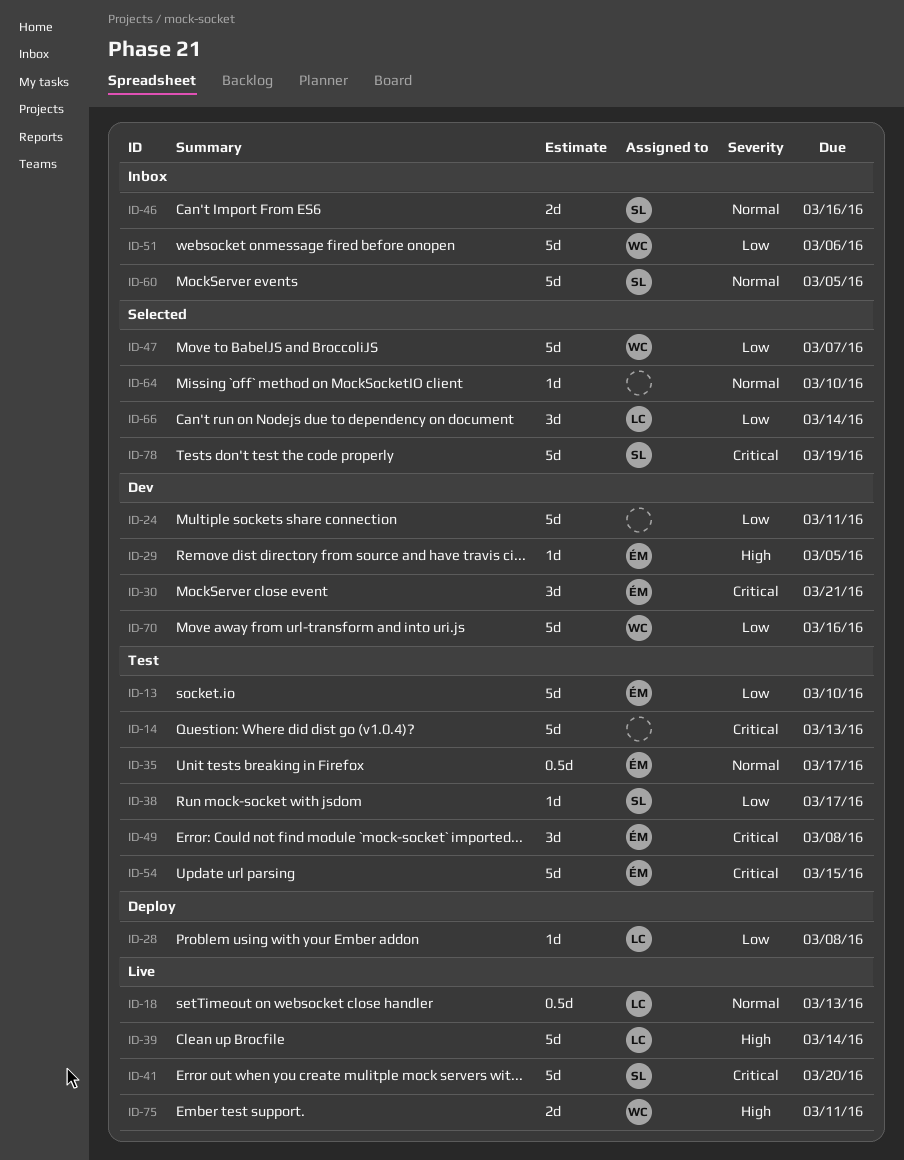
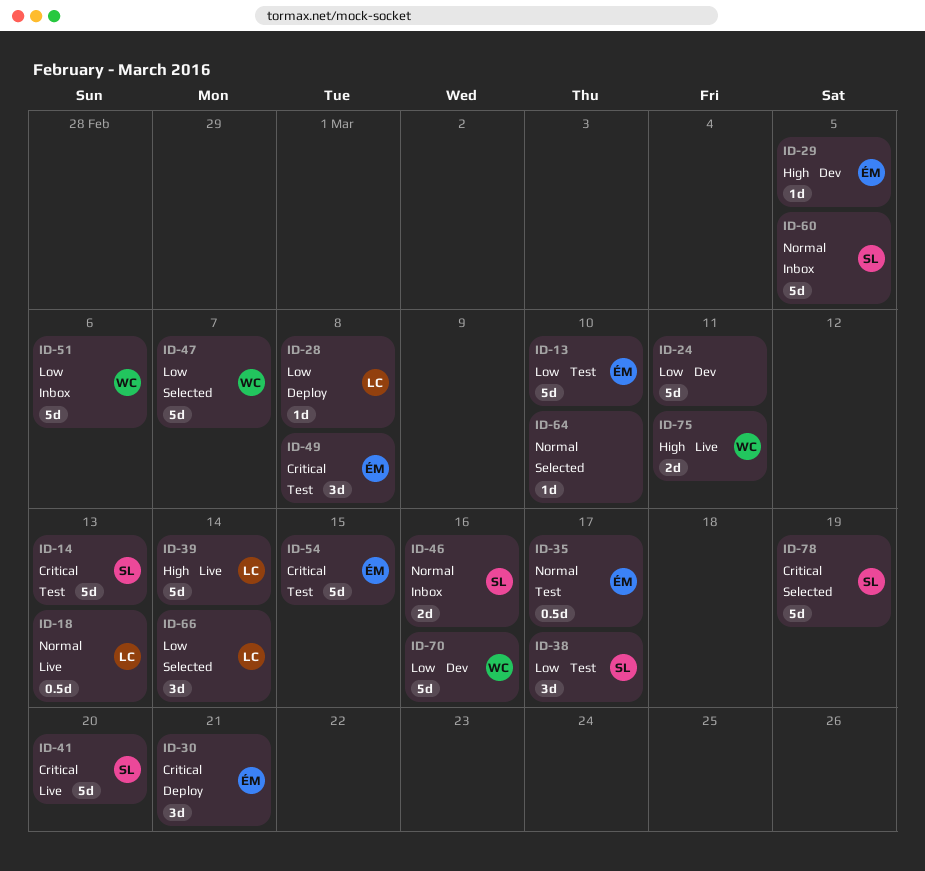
ID-14, owner: none -> SL
ID-30, status: Dev -> Deploy
ID-38, estimate: 1d -> 3d

